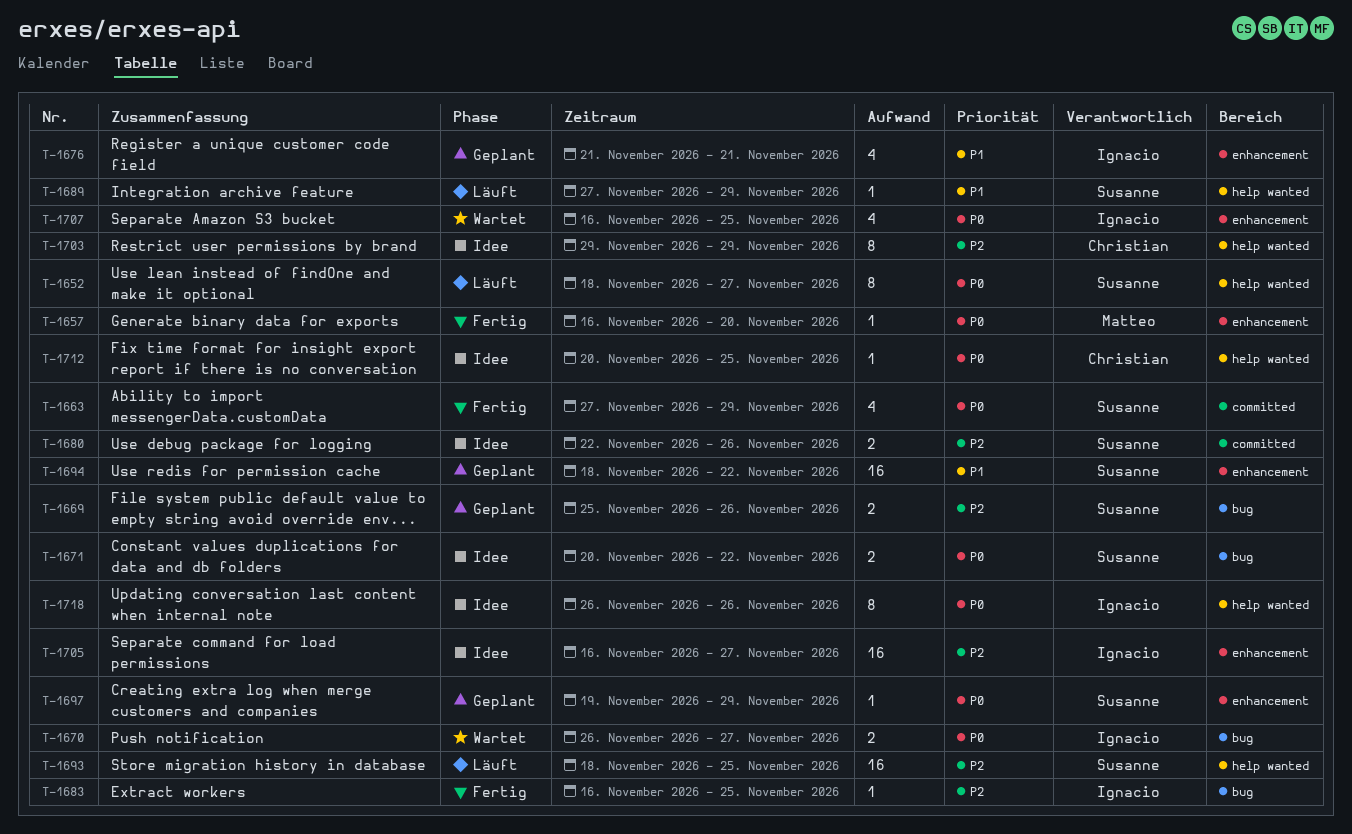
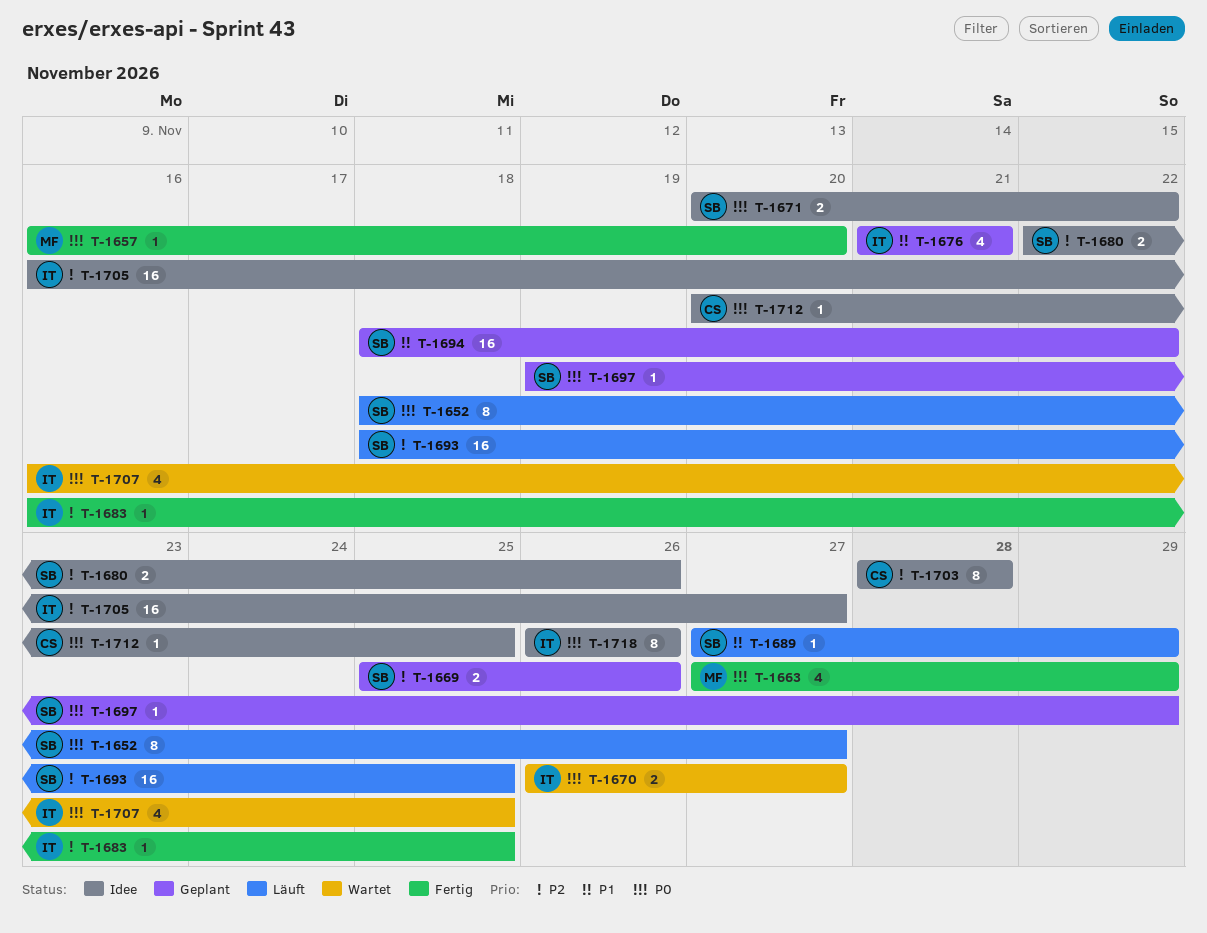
T-1663, owner: Susanne -> Matteo
T-1703, start: Nov 29 -> Nov 28
T-1703, due: Nov 29 -> Nov 28

